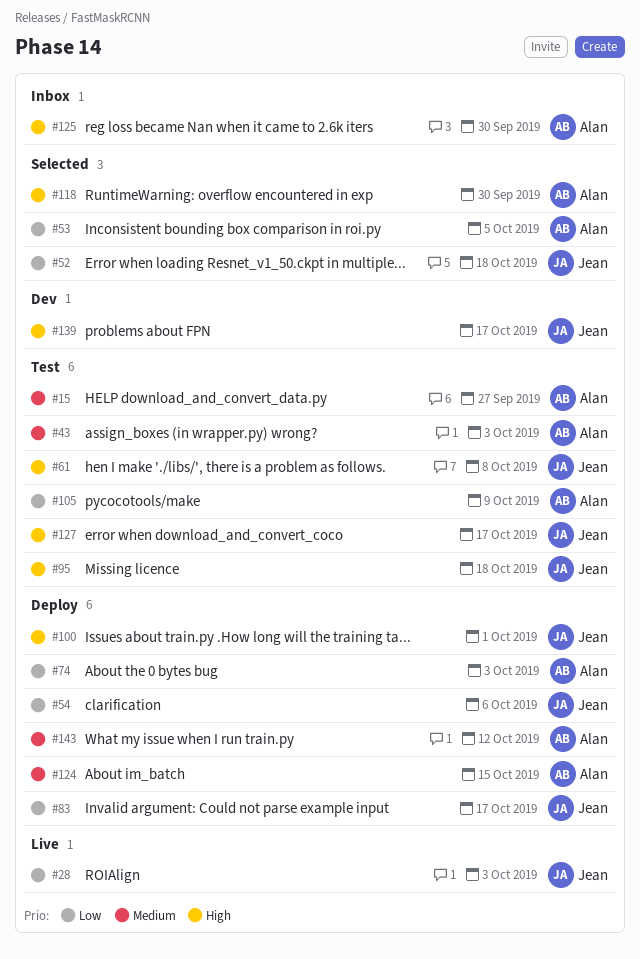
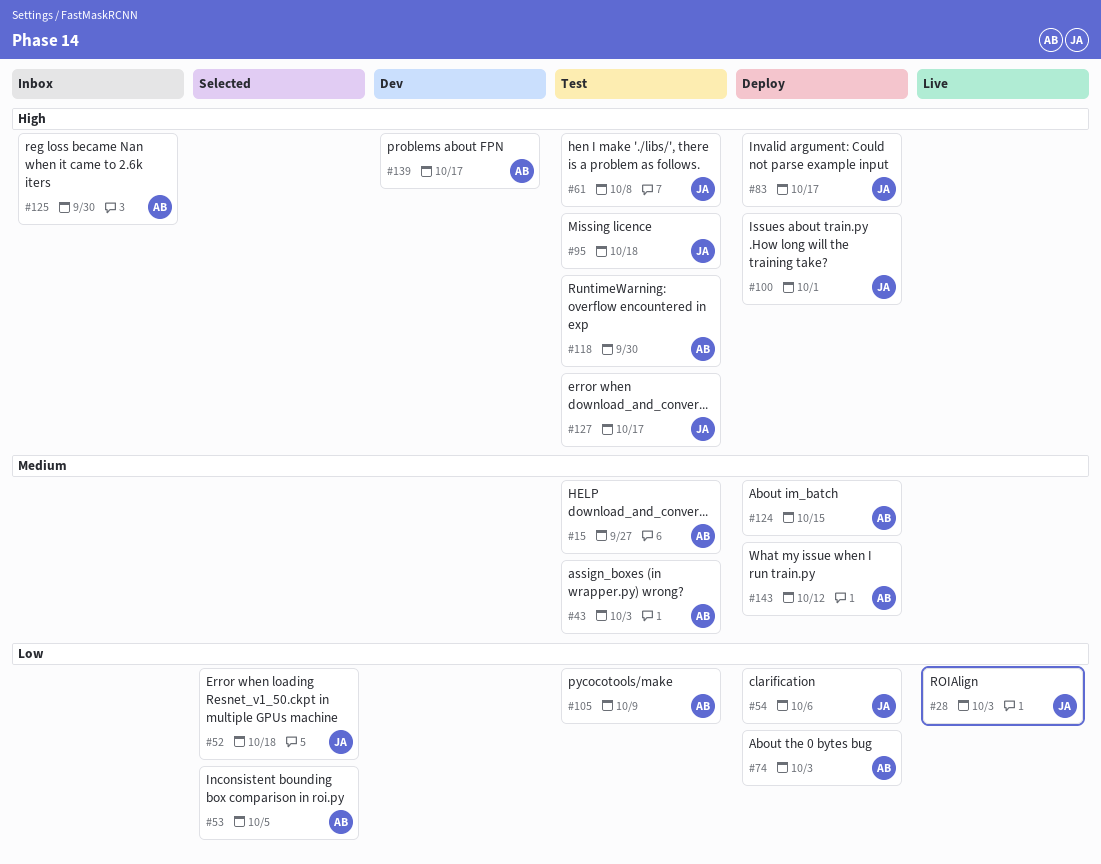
#83, priority: Low -> High
#118, status: Selected -> Test
#139, owner: Jean -> Alan

